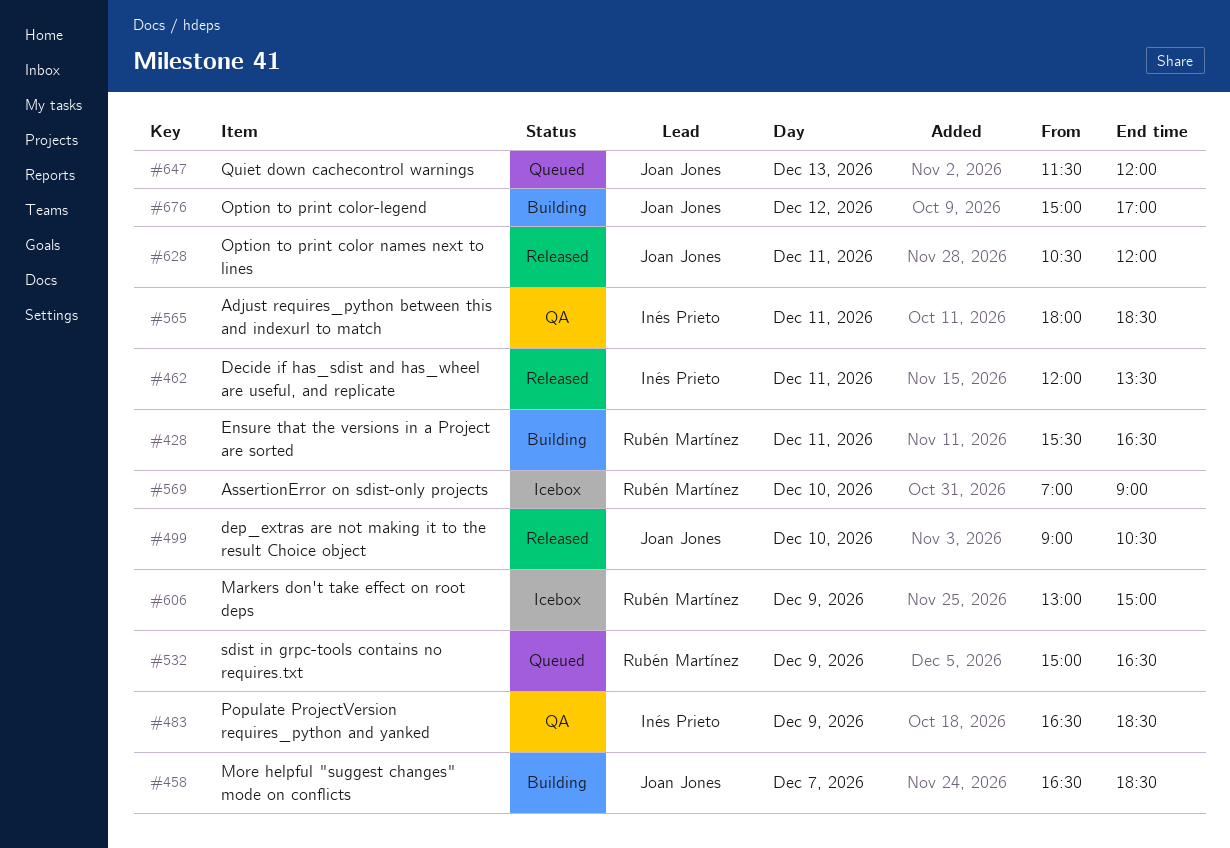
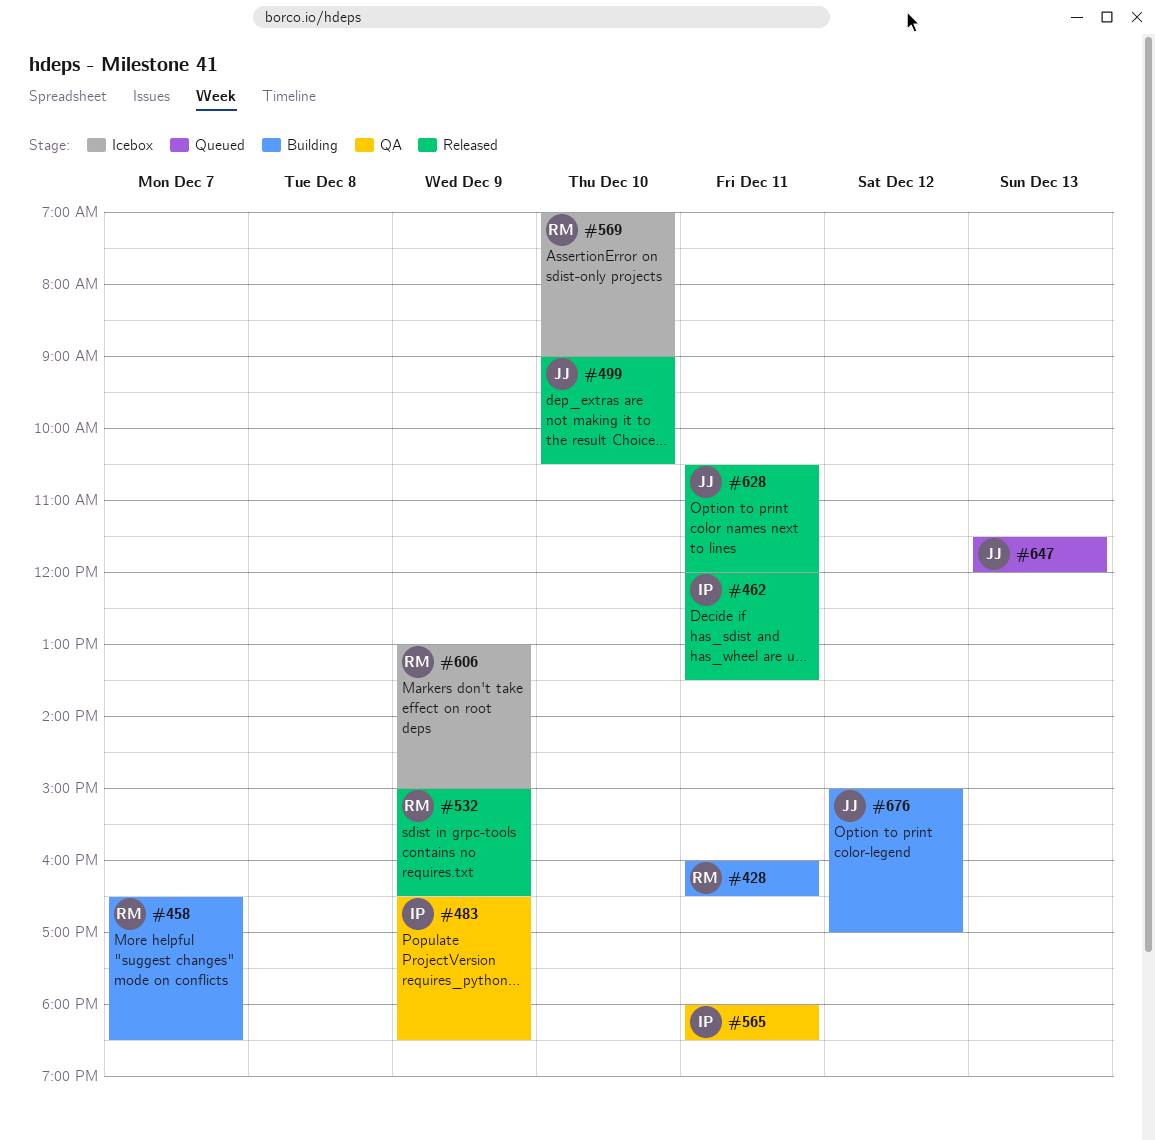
#428, begins: 15:30 -> 16:00
#458, owner: Joan Jones -> Rubén Martínez
#532, status: Queued -> Released

